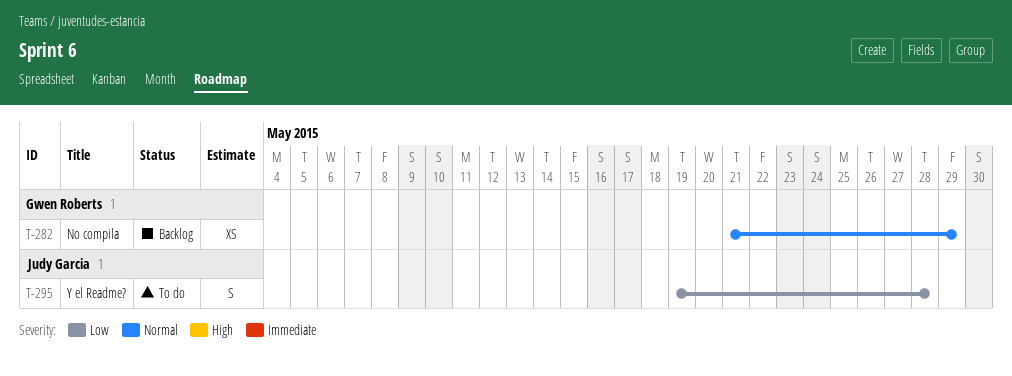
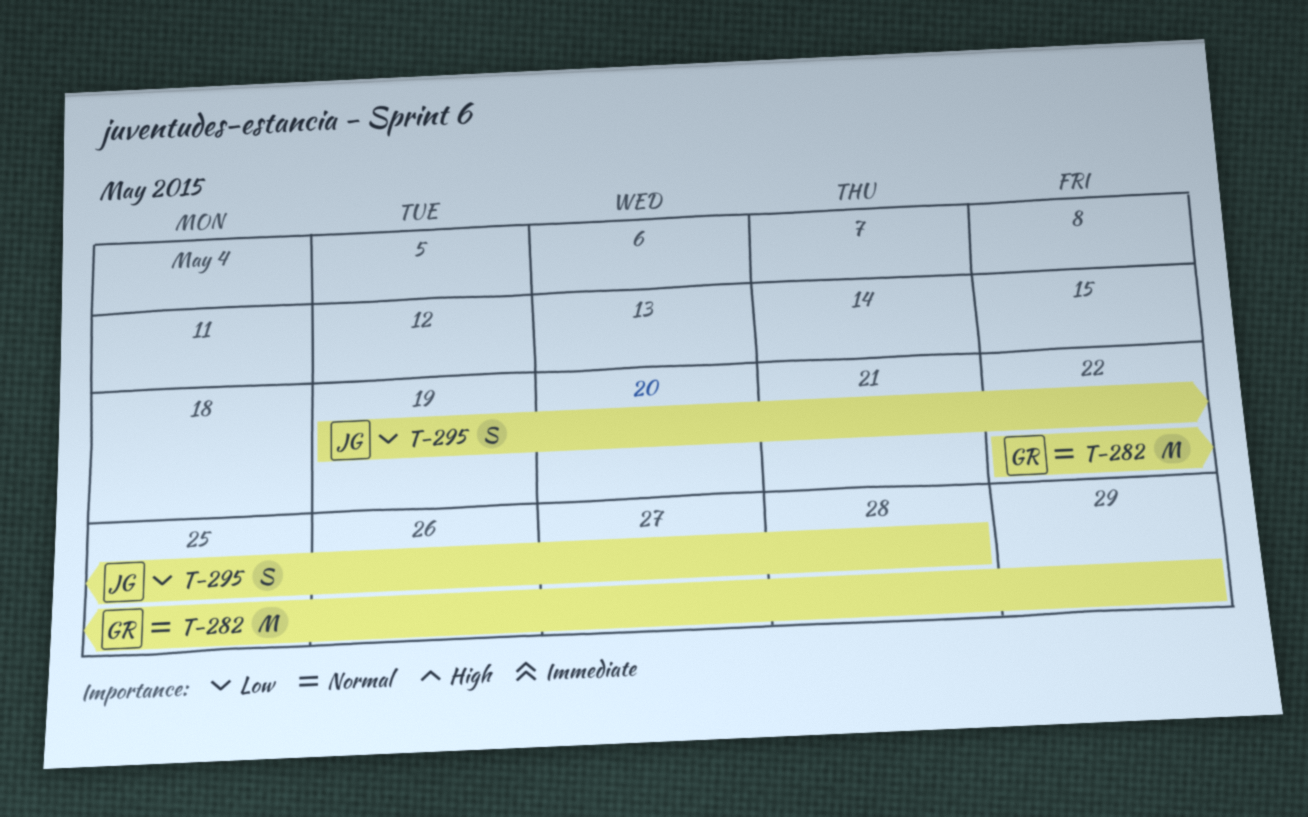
T-282, estimate: XS -> M
T-282, start: May 21 -> May 22

